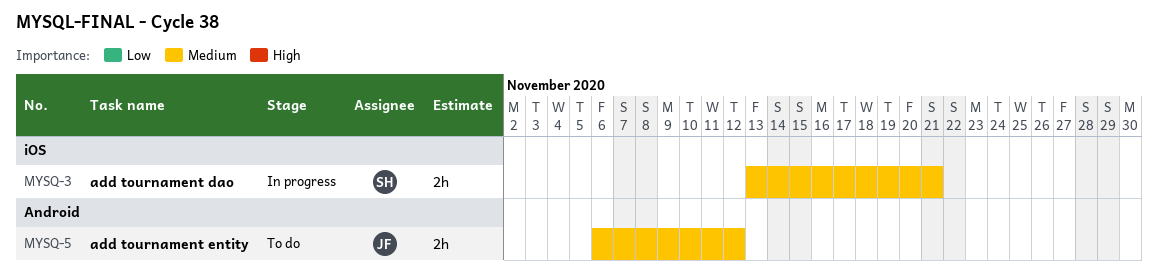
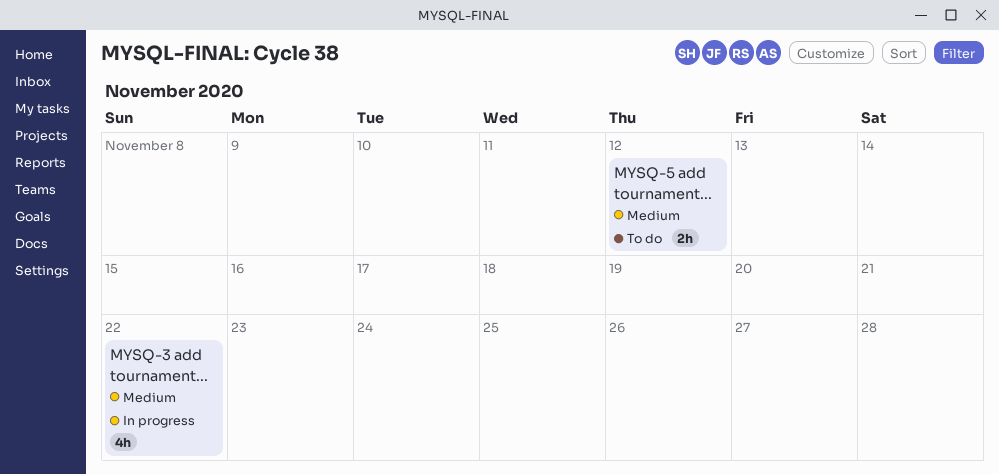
MYSQ-3, estimate: 2h -> 4h
MYSQ-3, due: Nov 21 -> Nov 22

